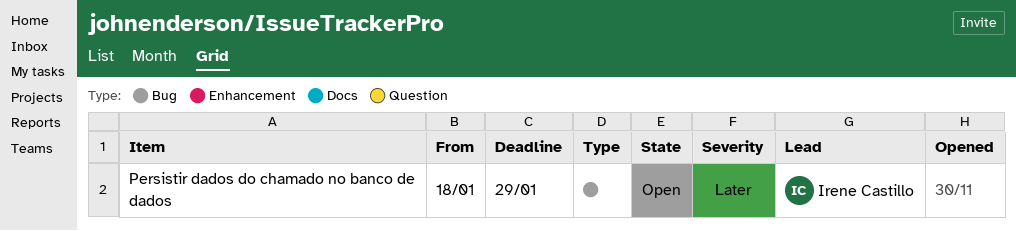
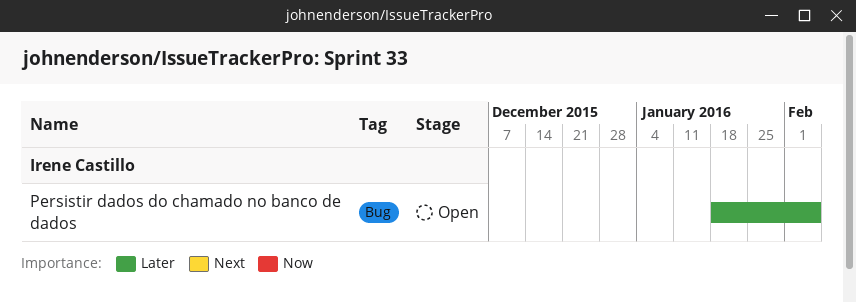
Persistir dados do chamado no banco de dados, due: Jan 29 -> Feb 5

